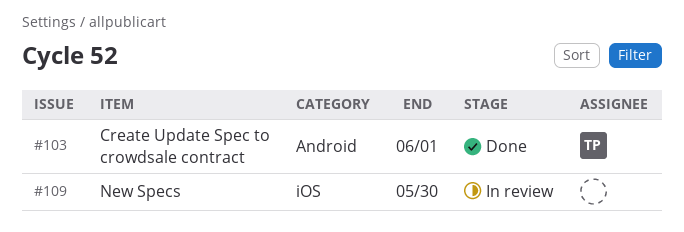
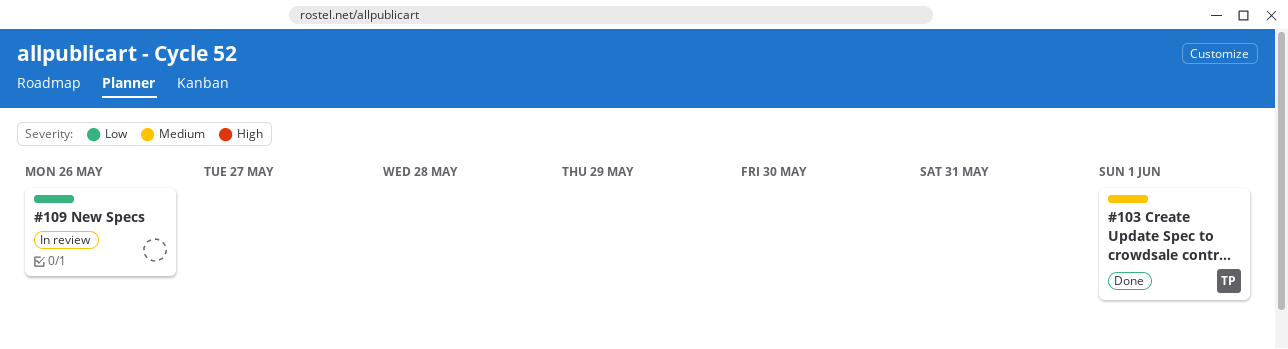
#109, due: May 30 -> May 26

